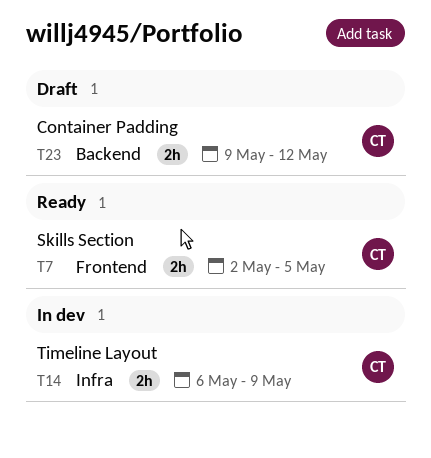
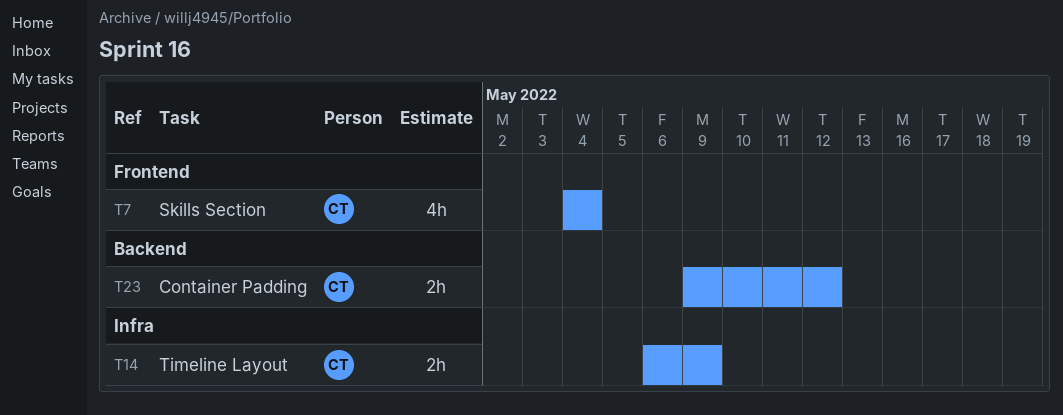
T7, estimate: 2h -> 4h
T7, start: May 2 -> May 4
T7, due: May 5 -> May 4

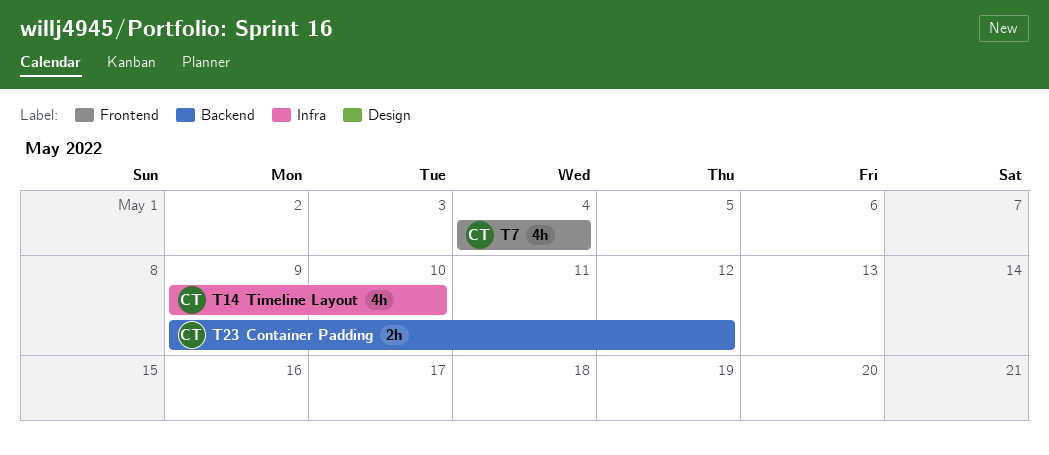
T14, estimate: 2h -> 4h
T14, start: May 6 -> May 9
T14, due: May 9 -> May 10

